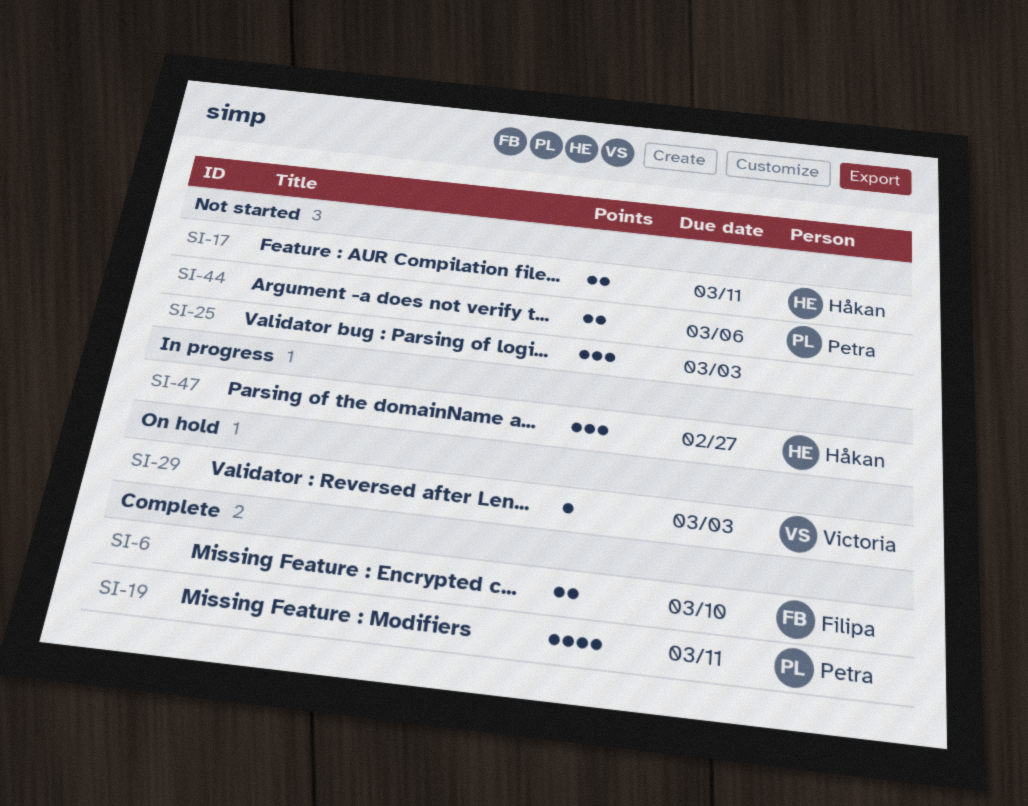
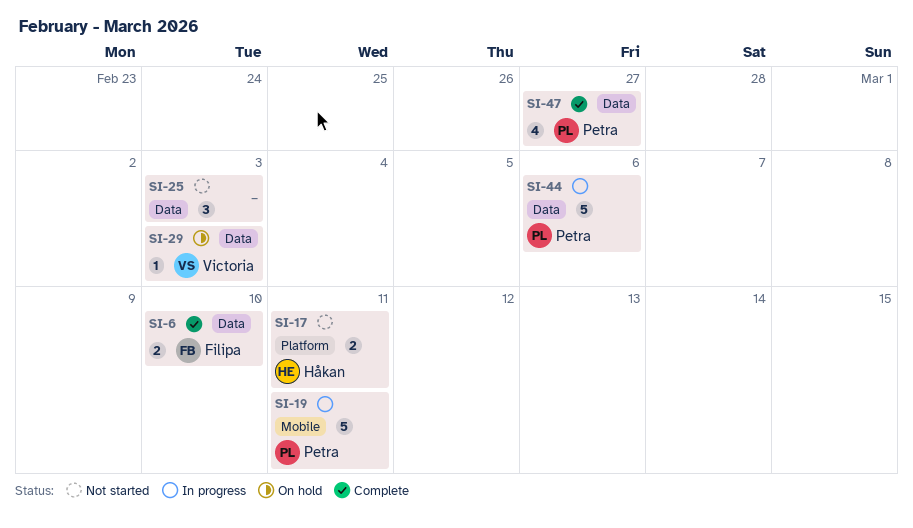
SI-19, status: Complete -> In progress
SI-19, estimate: 4 -> 5
SI-44, status: Not started -> In progress
SI-44, estimate: 2 -> 5
SI-47, status: In progress -> Complete
SI-47, owner: Håkan -> Petra
SI-47, estimate: 3 -> 4

